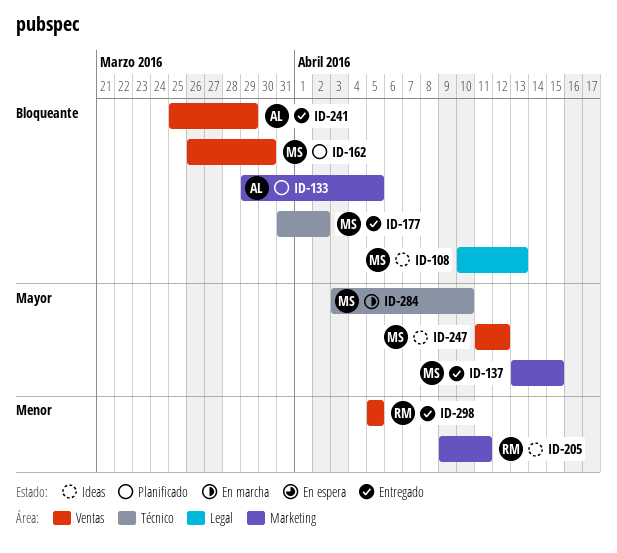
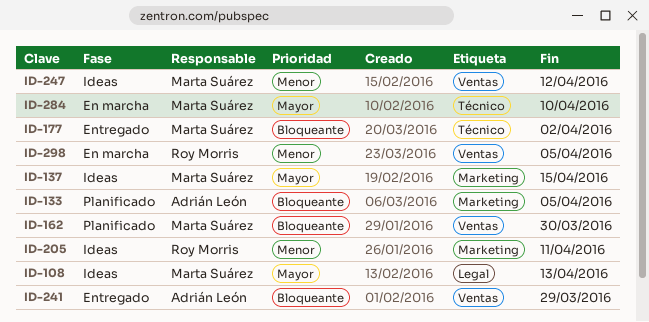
ID-108, priority: Bloqueante -> Mayor
ID-137, status: Entregado -> Ideas
ID-247, priority: Mayor -> Menor
ID-298, status: Entregado -> En marcha

